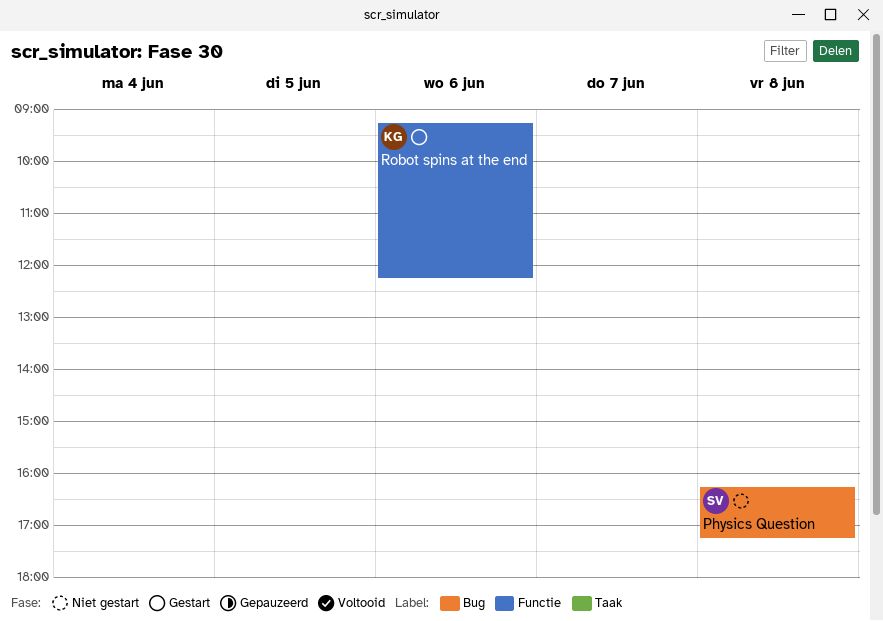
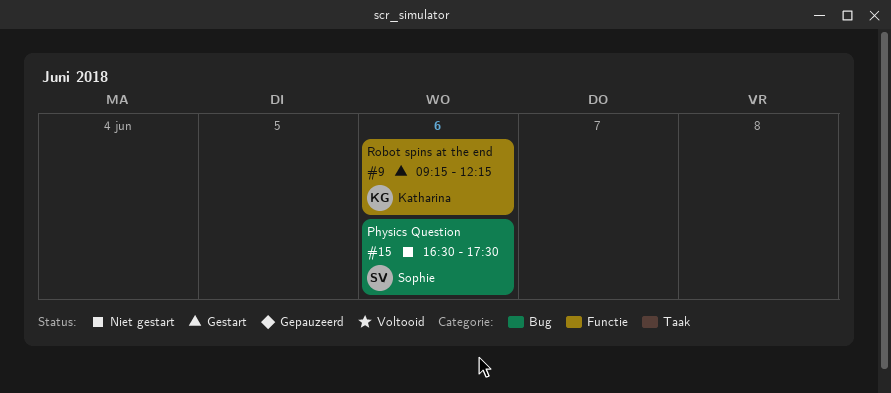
Physics Question, day: Jun 8 -> Jun 6
Physics Question, begins: 16:15 -> 16:30
Physics Question, ends: 17:15 -> 17:30

